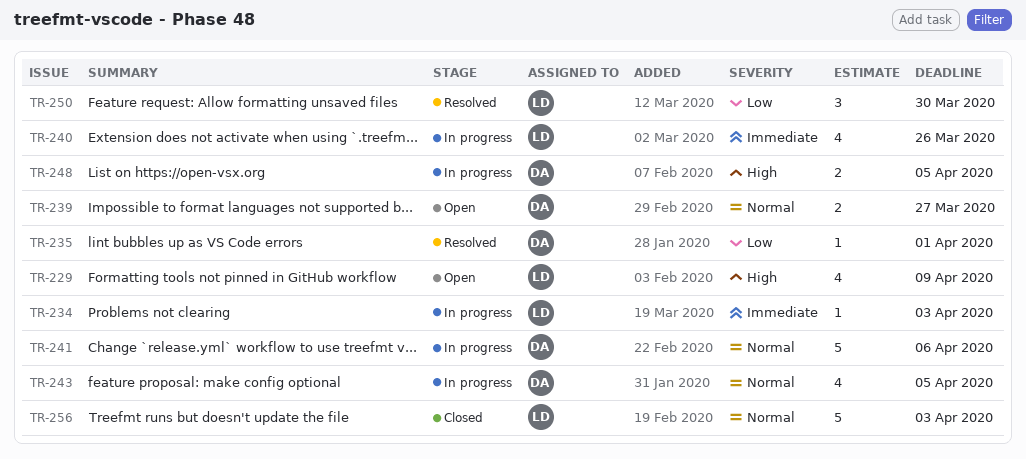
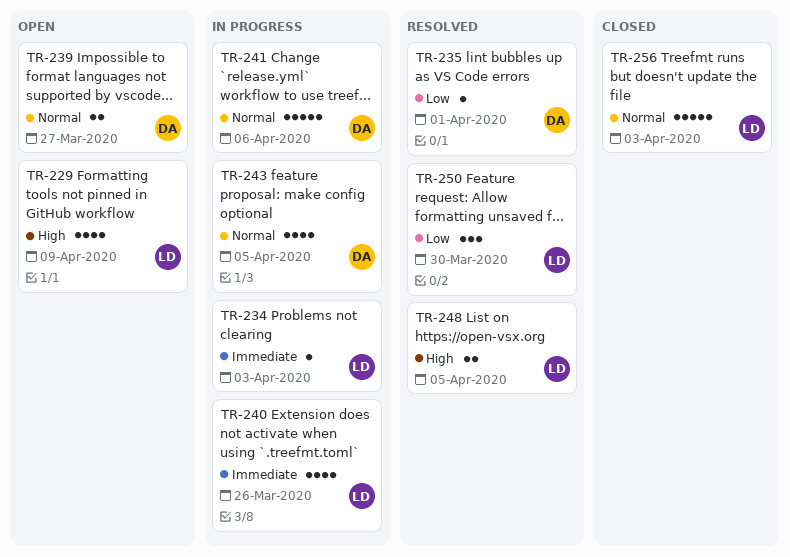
TR-248, status: In progress -> Resolved
TR-248, owner: DA -> LD

